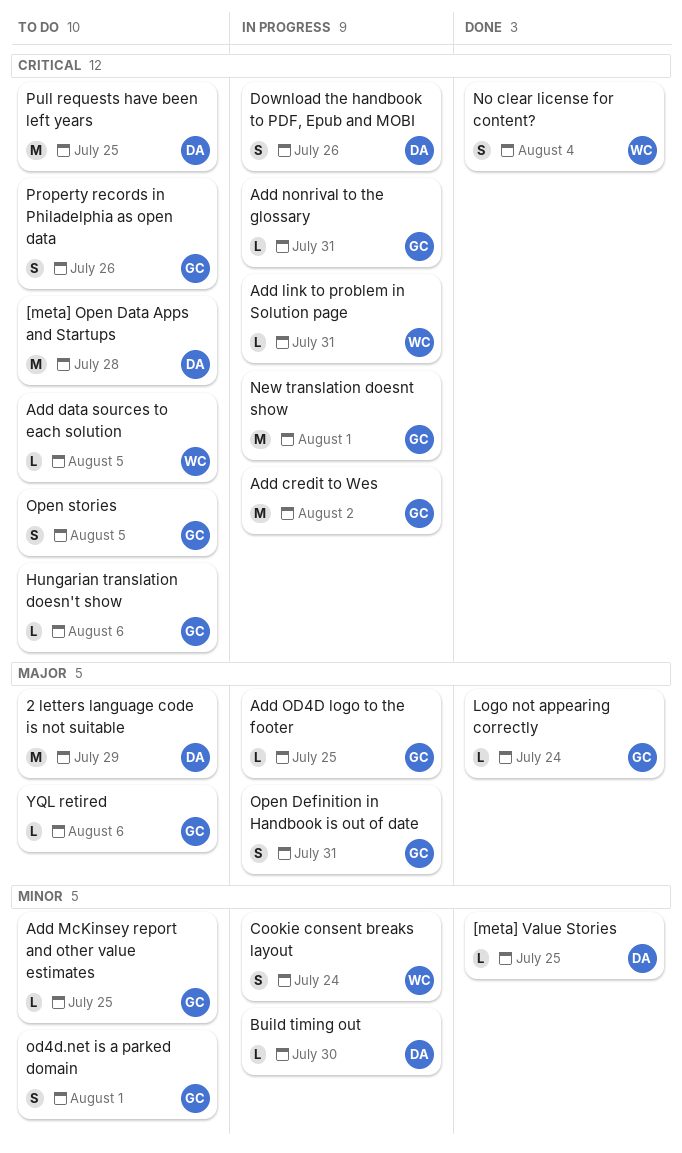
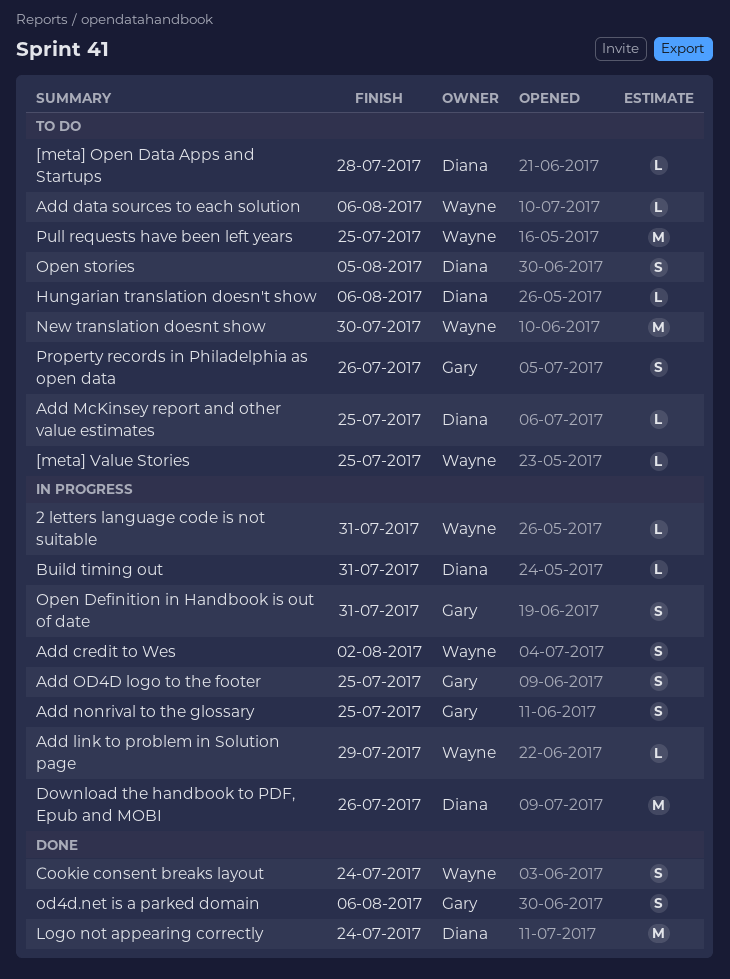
2 letters language code is not suitable, status: To do -> In progress
2 letters language code is not suitable, owner: Diana -> Wayne
2 letters language code is not suitable, estimate: M -> L
2 letters language code is not suitable, due: Jul 29 -> Jul 31
[meta] Open Data Apps and Startups, estimate: M -> L
[meta] Value Stories, status: Done -> To do
[meta] Value Stories, owner: Diana -> Wayne
Add credit to Wes, owner: Gary -> Wayne
Add credit to Wes, estimate: M -> S
Add data sources to each solution, due: Aug 5 -> Aug 6
Add link to problem in Solution page, due: Jul 31 -> Jul 29
Add McKinsey report and other value estimates, owner: Gary -> Diana
Add nonrival to the glossary, estimate: L -> S
Add nonrival to the glossary, due: Jul 31 -> Jul 25
Add OD4D logo to the footer, estimate: L -> S
Build timing out, due: Jul 30 -> Jul 31
Cookie consent breaks layout, status: In progress -> Done
Download the handbook to PDF, Epub and MOBI, estimate: S -> M
Hungarian translation doesn't show, owner: Gary -> Diana
Logo not appearing correctly, owner: Gary -> Diana
Logo not appearing correctly, estimate: L -> M
New translation doesnt show, status: In progress -> To do
New translation doesnt show, owner: Gary -> Wayne
New translation doesnt show, due: Aug 1 -> Jul 30
No clear license for content?: present -> none
od4d.net is a parked domain, status: To do -> Done
od4d.net is a parked domain, due: Aug 1 -> Aug 6
Open stories, owner: Gary -> Diana
Pull requests have been left years, owner: Diana -> Wayne
YQL retired: present -> none

